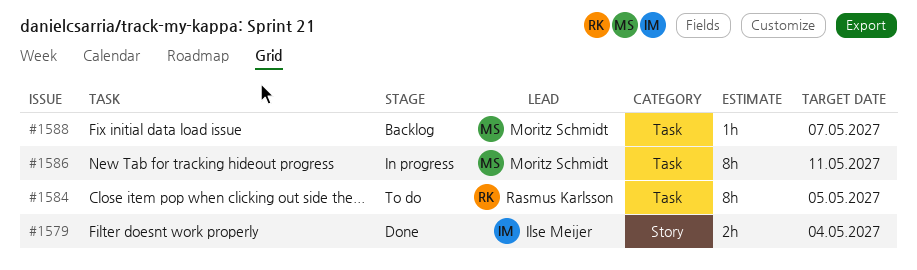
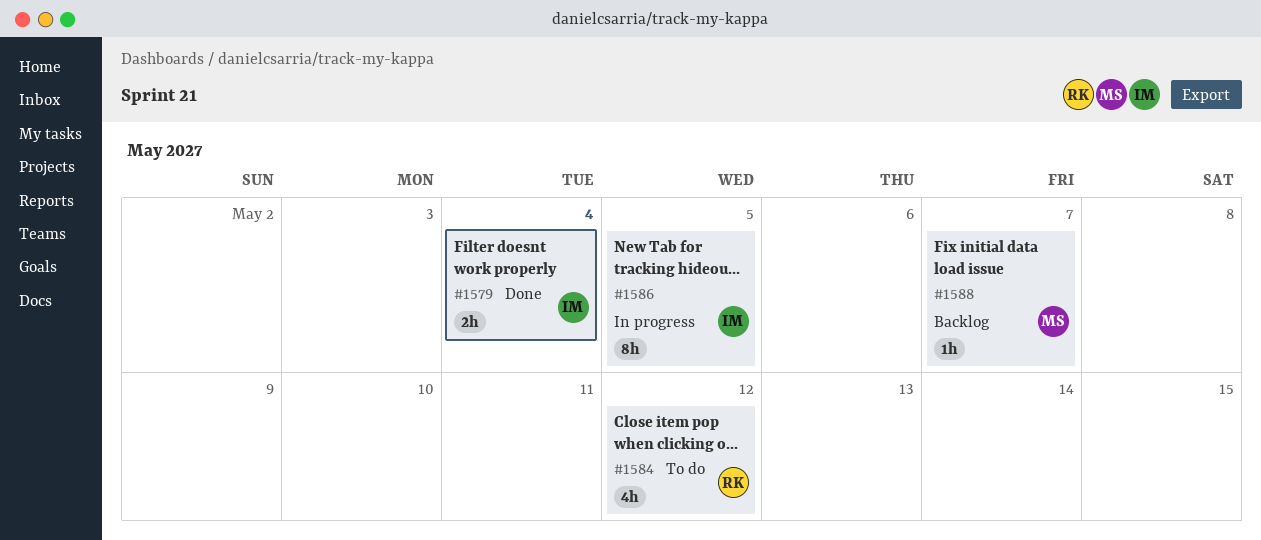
#1584, estimate: 8h -> 4h
#1584, due: May 5 -> May 12
#1586, owner: Moritz Schmidt -> Ilse Meijer
#1586, due: May 11 -> May 5

